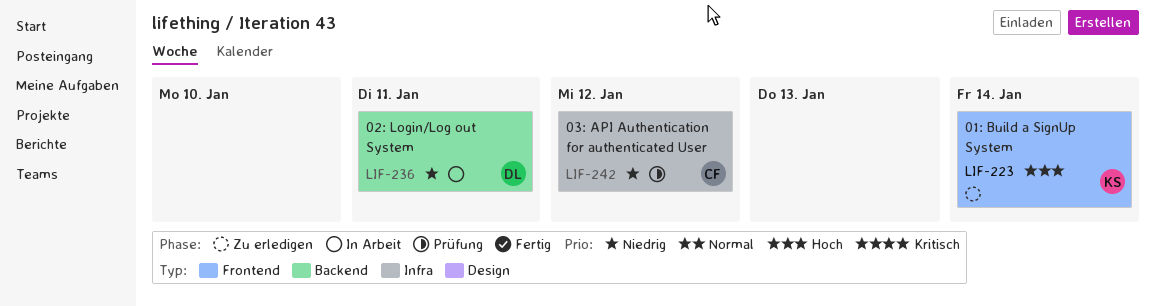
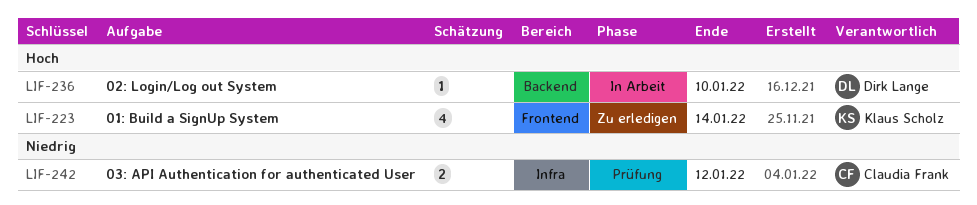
LIF-236, priority: Niedrig -> Hoch
LIF-236, due: Jan 11 -> Jan 10

